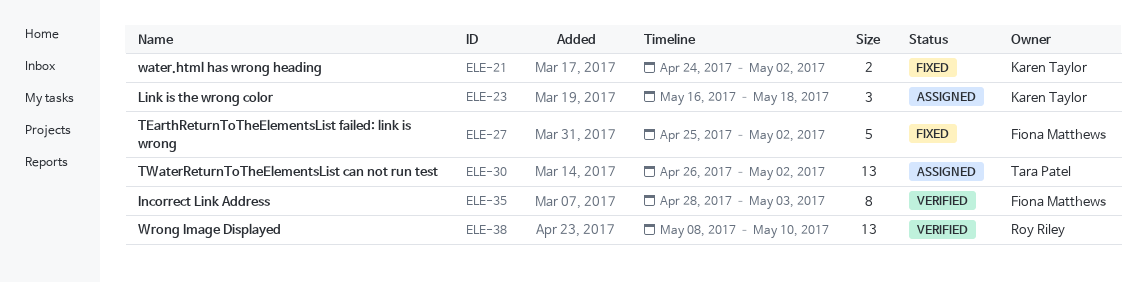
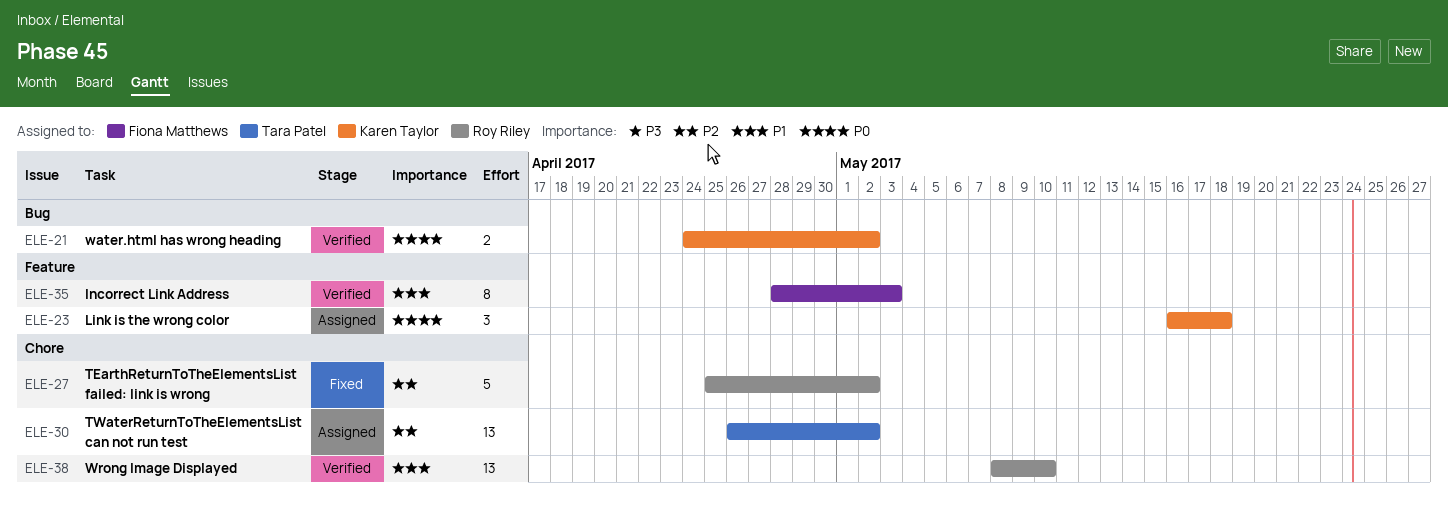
ELE-21, status: Fixed -> Verified
ELE-27, owner: Fiona Matthews -> Roy Riley

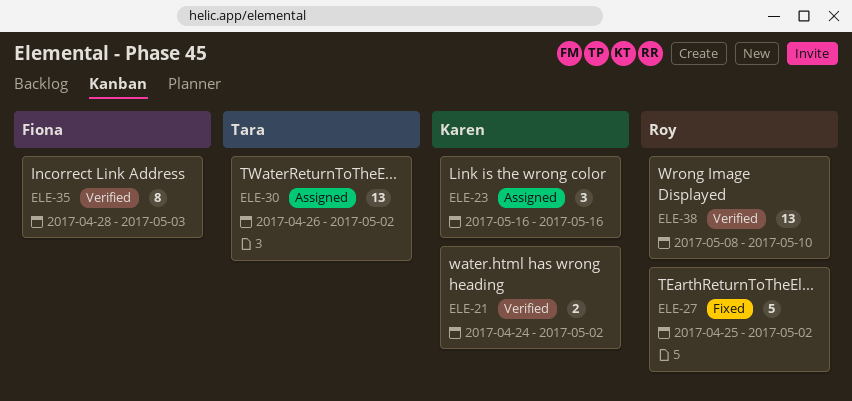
ELE-23, due: May 18 -> May 16

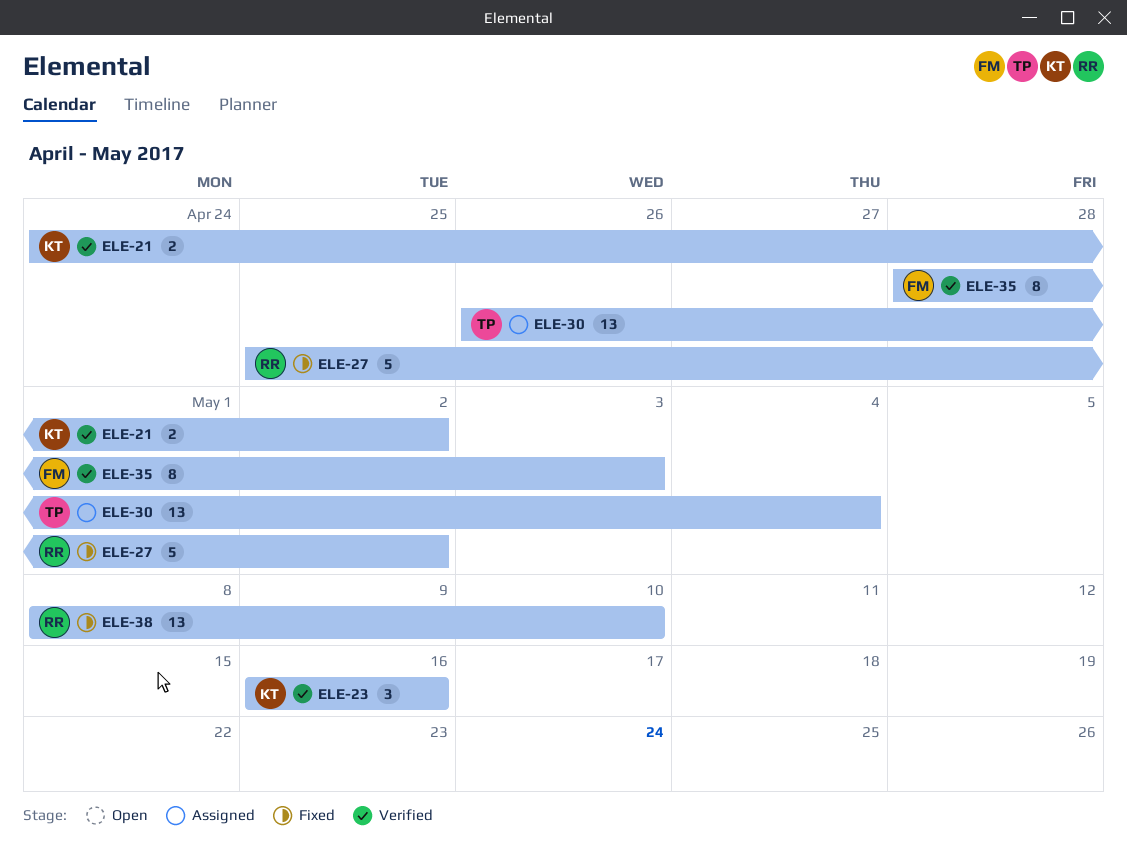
ELE-23, status: Assigned -> Verified
ELE-30, due: May 2 -> May 4
ELE-38, status: Verified -> Fixed

